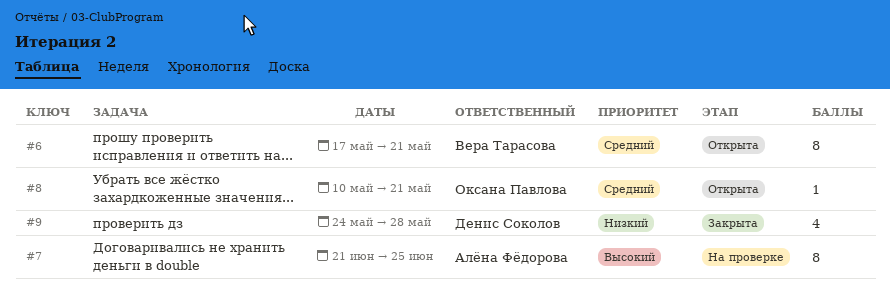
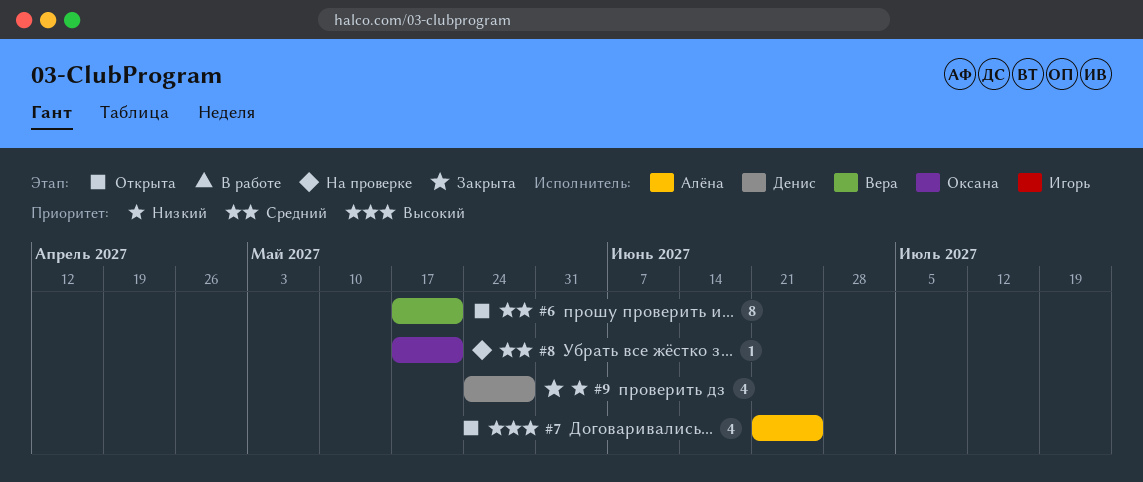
#7, status: На проверке -> Открыта
#7, estimate: 8 -> 4
#8, status: Открыта -> На проверке
#8, start: May 10 -> May 17

